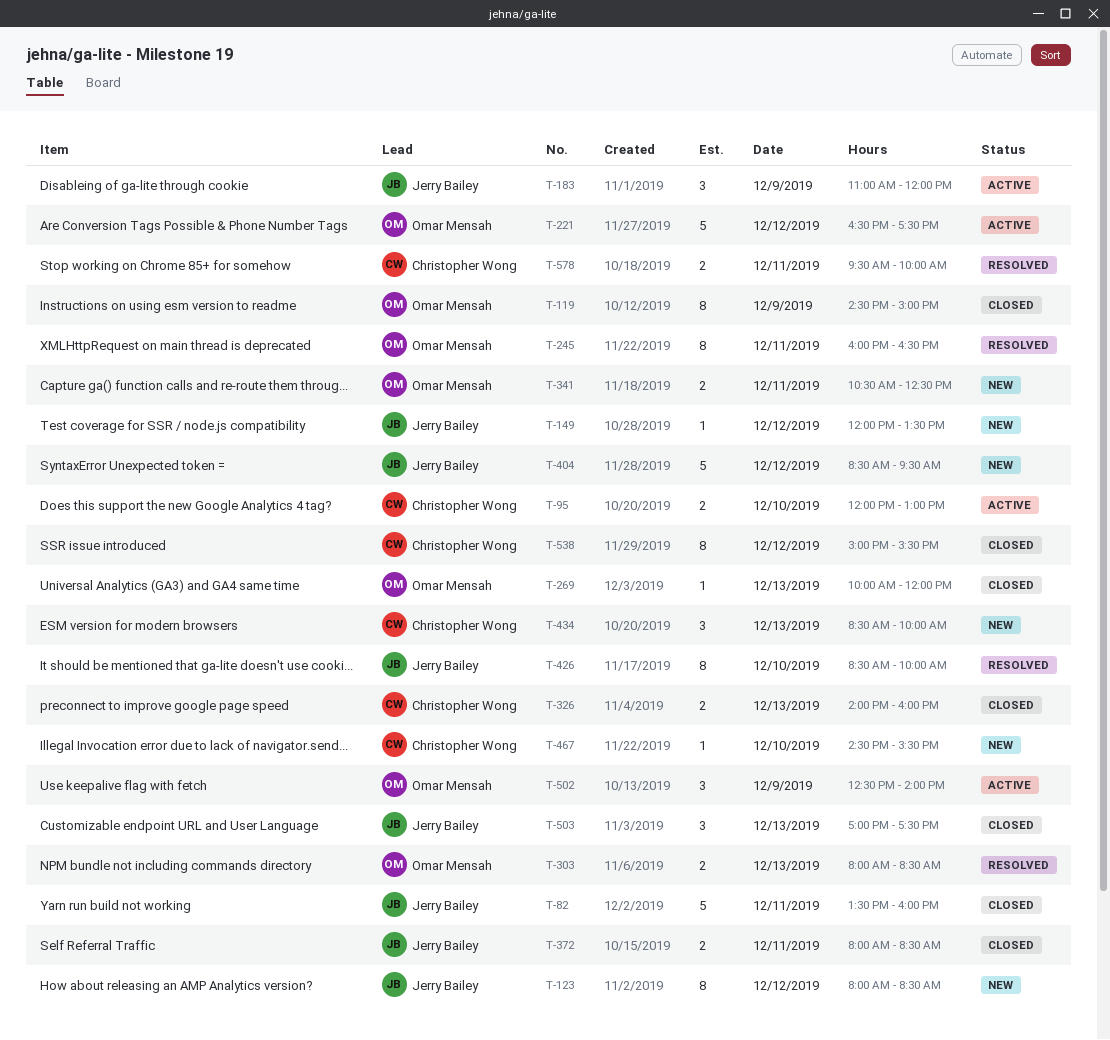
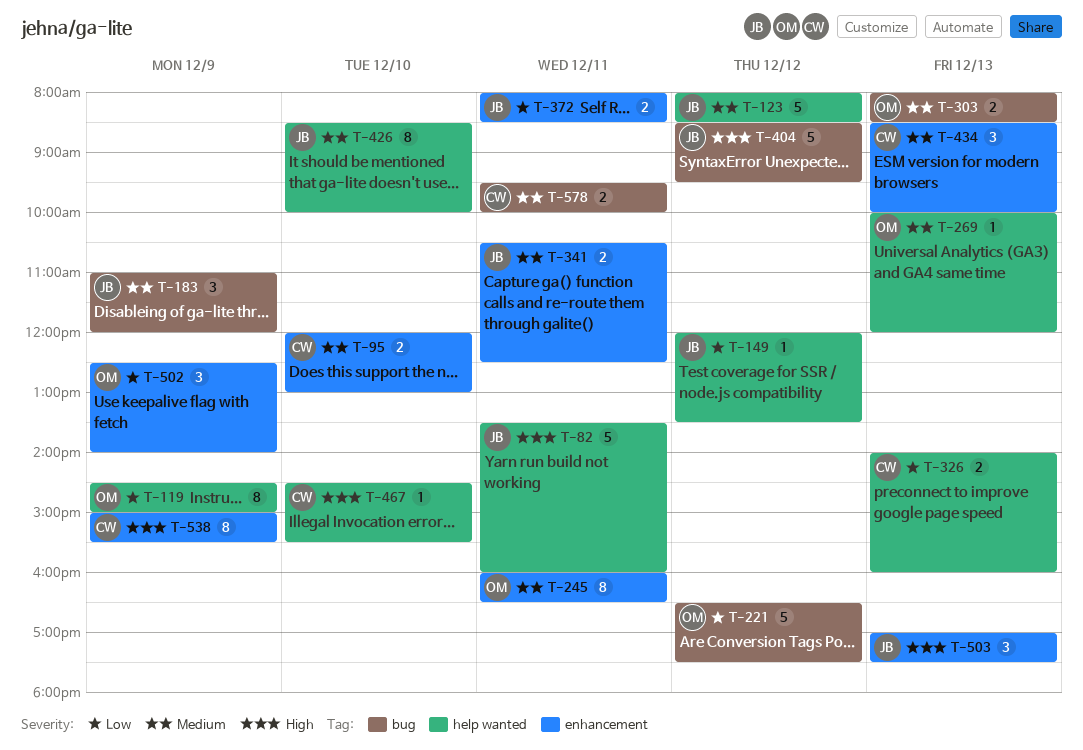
T-123, estimate: 8 -> 5
T-341, owner: Omar Mensah -> Jerry Bailey
T-538, day: Dec 12 -> Dec 9

